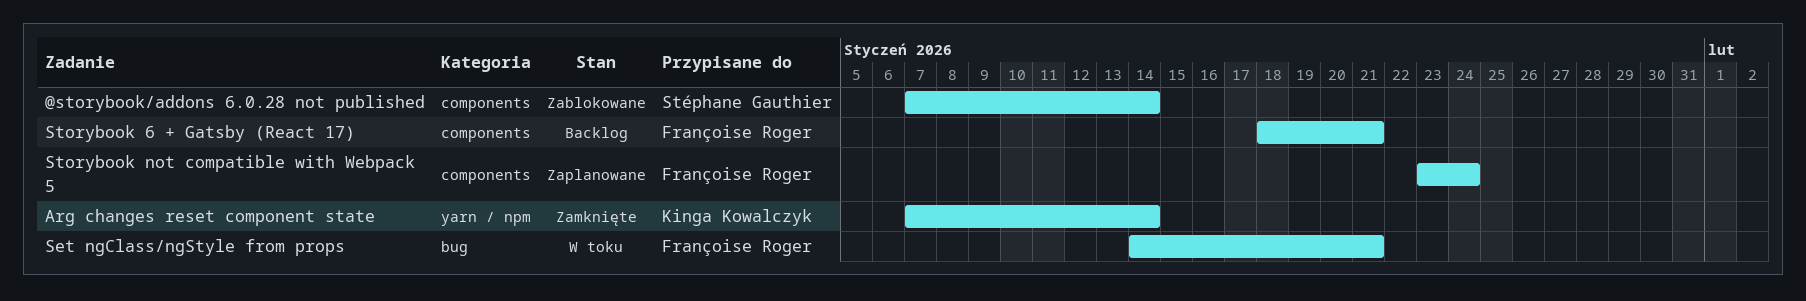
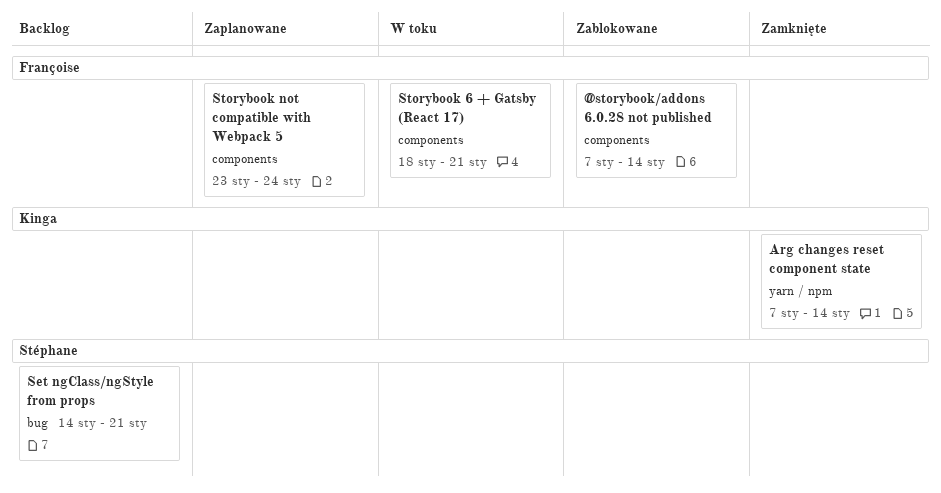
@storybook/addons 6.0.28 not published, owner: Stéphane Gauthier -> Françoise Roger
Set ngClass/ngStyle from props, status: W toku -> Backlog
Set ngClass/ngStyle from props, owner: Françoise Roger -> Stéphane Gauthier
Storybook 6 + Gatsby (React 17), status: Backlog -> W toku

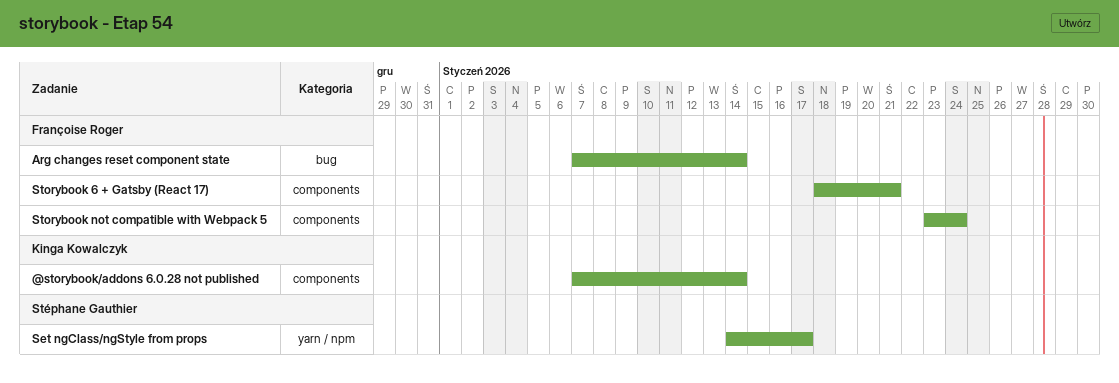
@storybook/addons 6.0.28 not published, owner: Françoise Roger -> Kinga Kowalczyk
Arg changes reset component state, owner: Kinga Kowalczyk -> Françoise Roger
Arg changes reset component state, label: yarn / npm -> bug
Set ngClass/ngStyle from props, label: bug -> yarn / npm
Set ngClass/ngStyle from props, due: Jan 21 -> Jan 17

